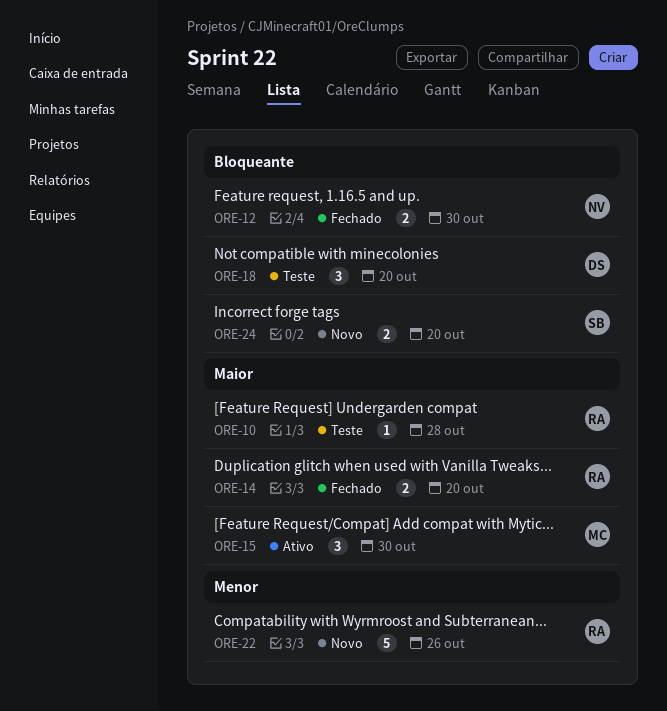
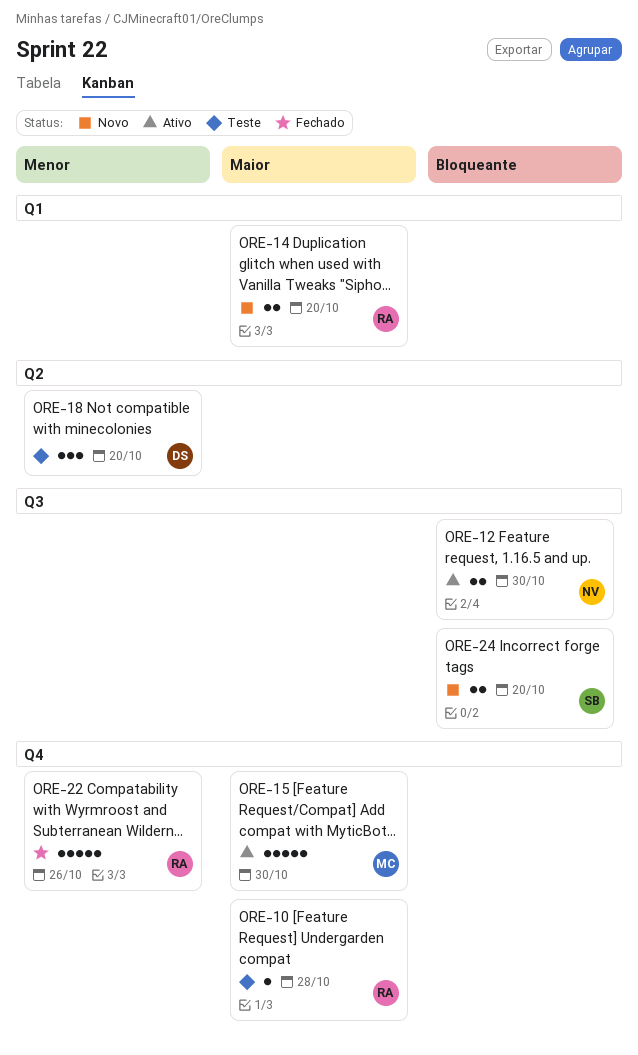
ORE-12, status: Fechado -> Ativo
ORE-14, status: Fechado -> Novo
ORE-15, estimate: 3 -> 5
ORE-18, priority: Bloqueante -> Menor
ORE-22, status: Novo -> Fechado

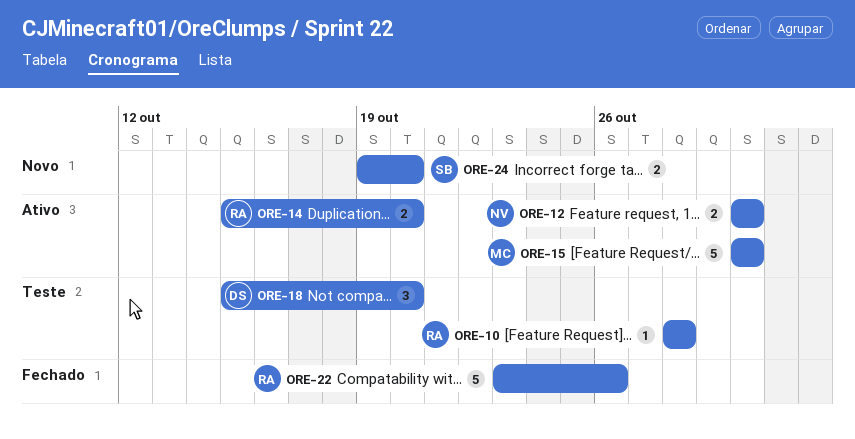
ORE-14, status: Novo -> Ativo

